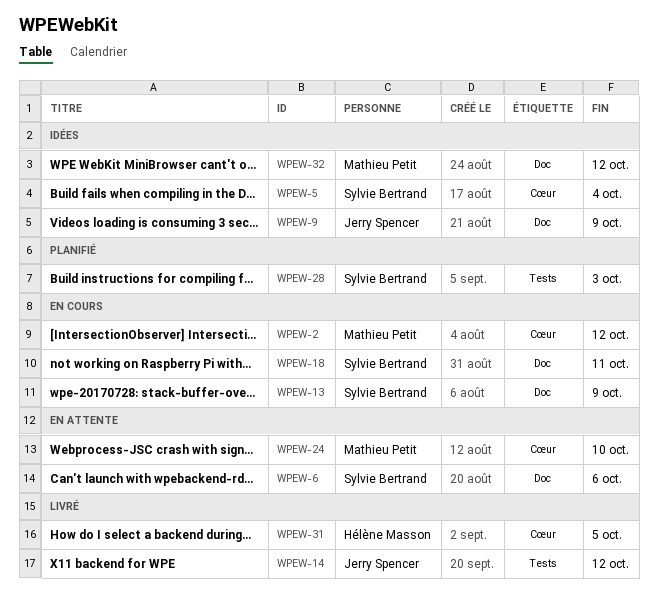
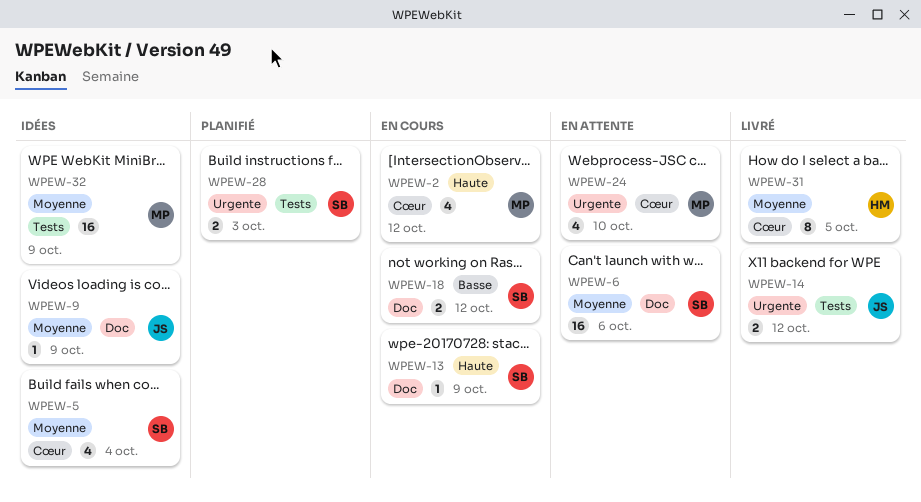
WPEW-18, due: Oct 11 -> Oct 12
WPEW-32, label: Doc -> Tests
WPEW-32, due: Oct 12 -> Oct 9

